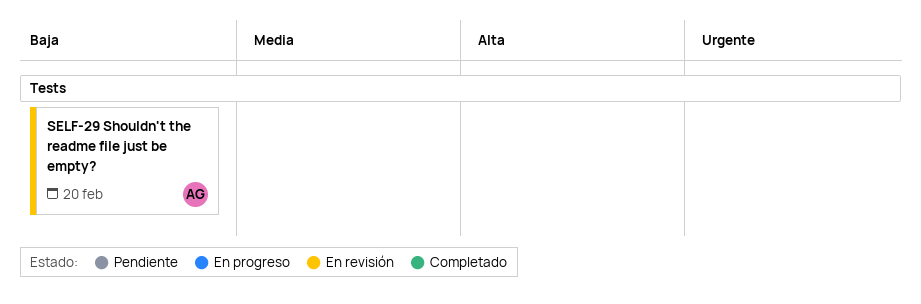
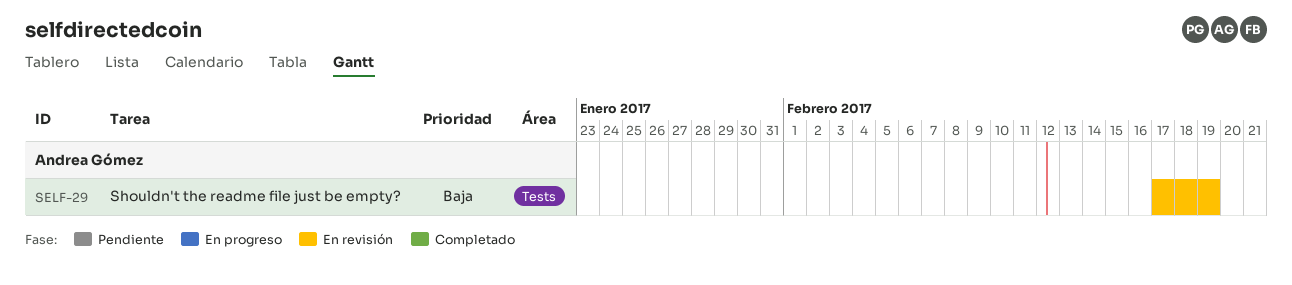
SELF-29, due: Feb 20 -> Feb 19

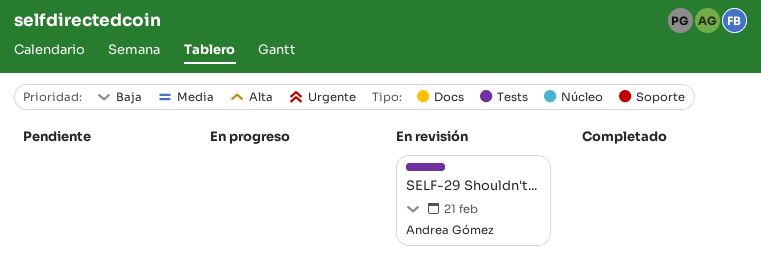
SELF-29, due: Feb 19 -> Feb 21

